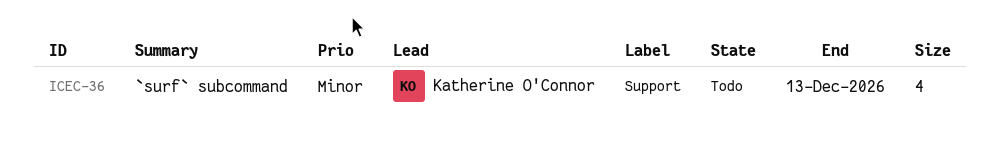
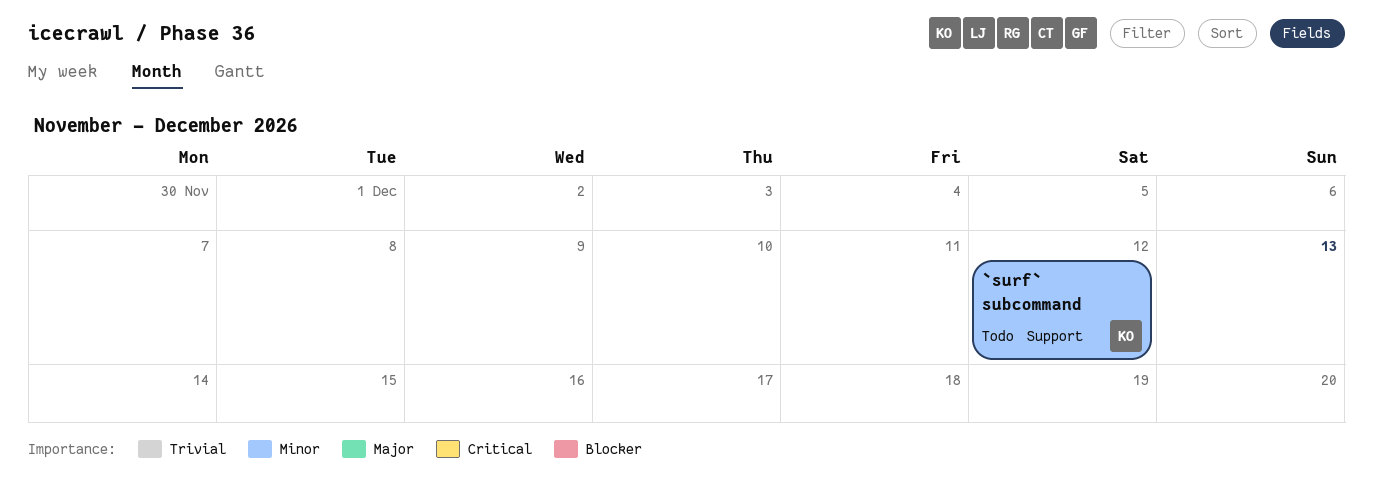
`surf` subcommand, due: Dec 13 -> Dec 12

